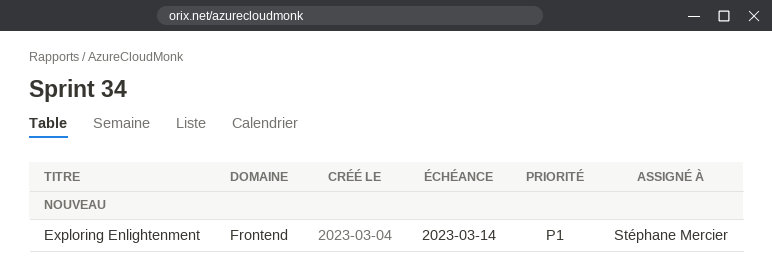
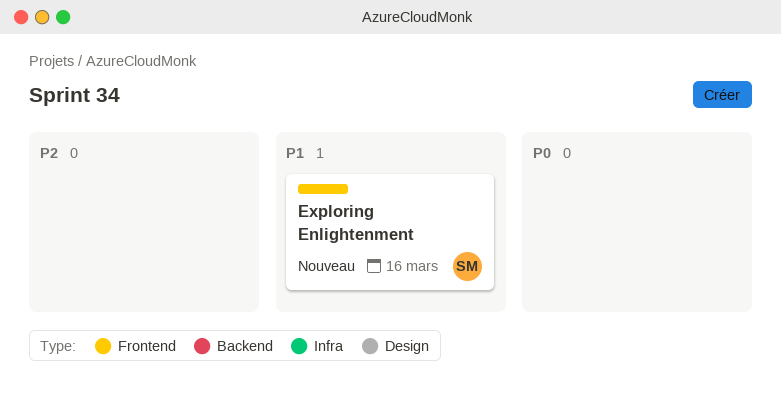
Exploring Enlightenment, due: Mar 14 -> Mar 16

